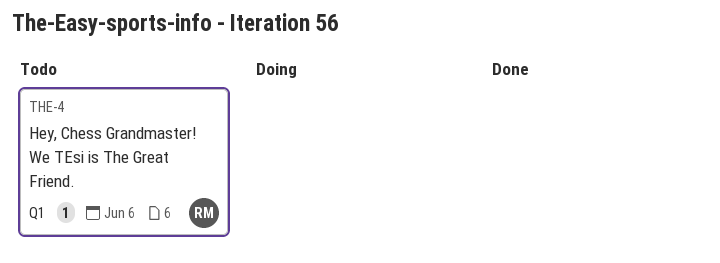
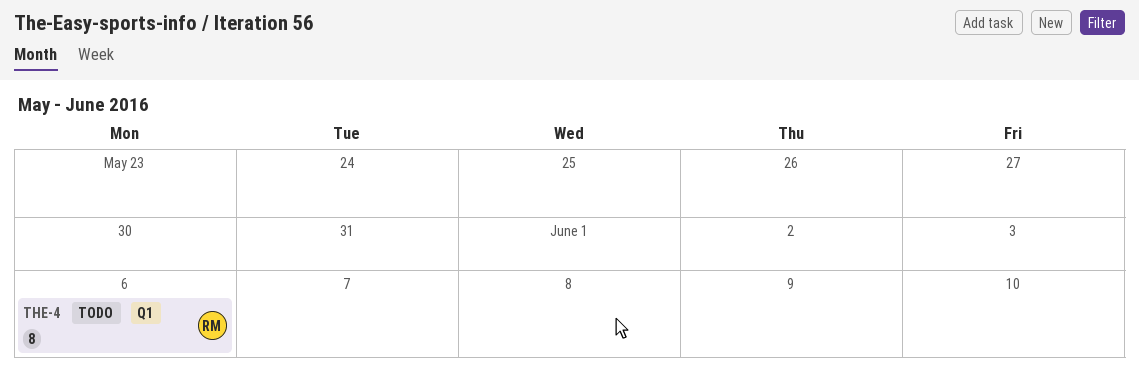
THE-4, estimate: 1 -> 8

